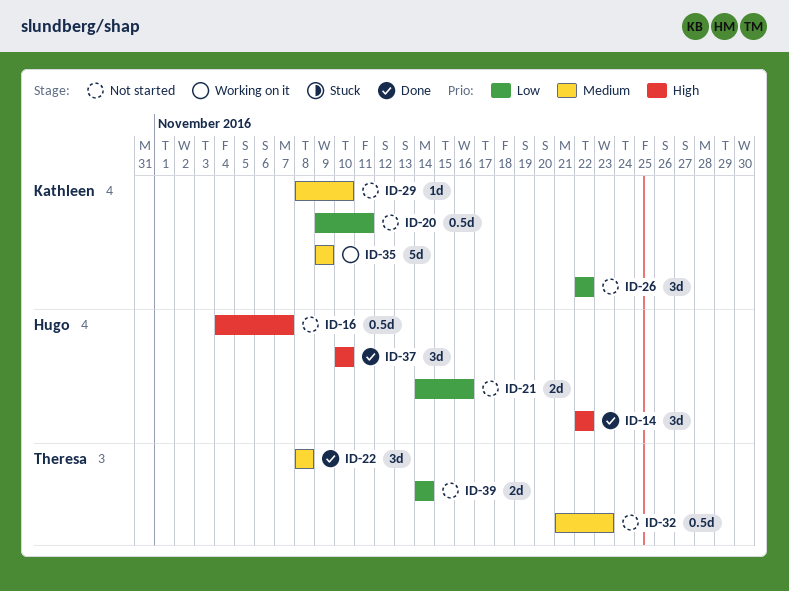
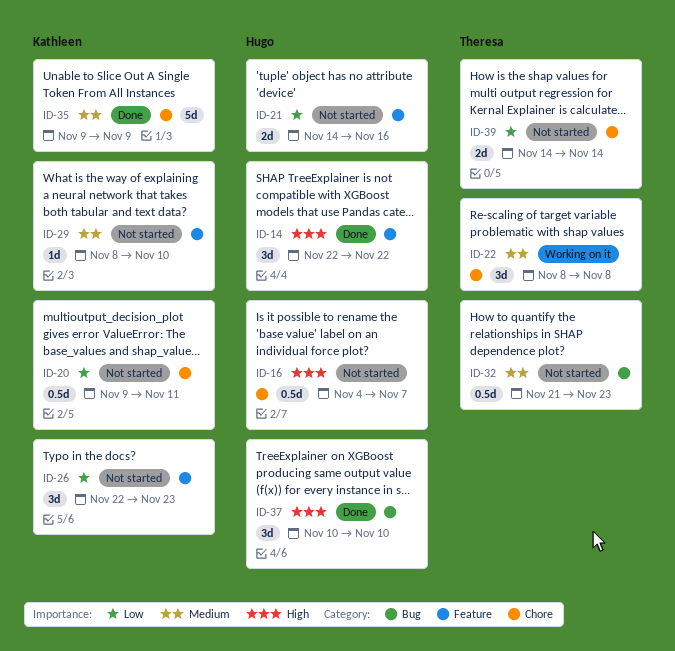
ID-22, status: Done -> Working on it
ID-26, due: Nov 22 -> Nov 23
ID-35, status: Working on it -> Done

